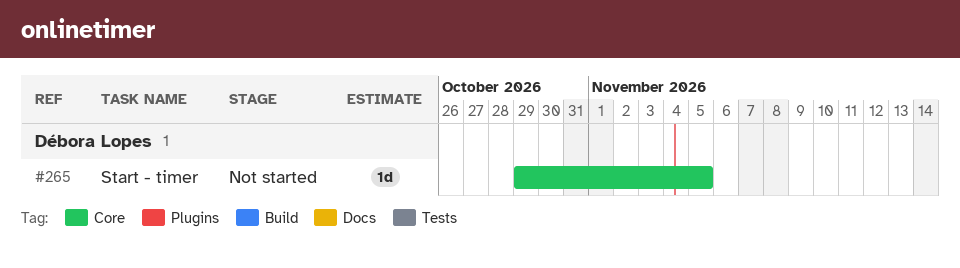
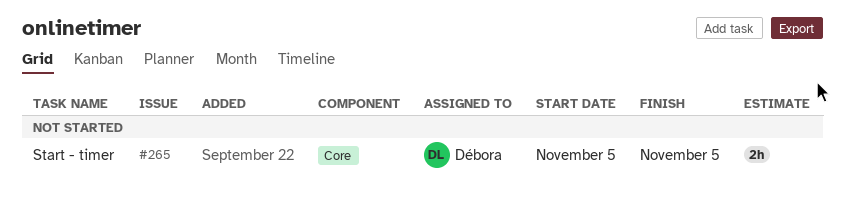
#265, estimate: 1d -> 2h
#265, start: Oct 29 -> Nov 5

